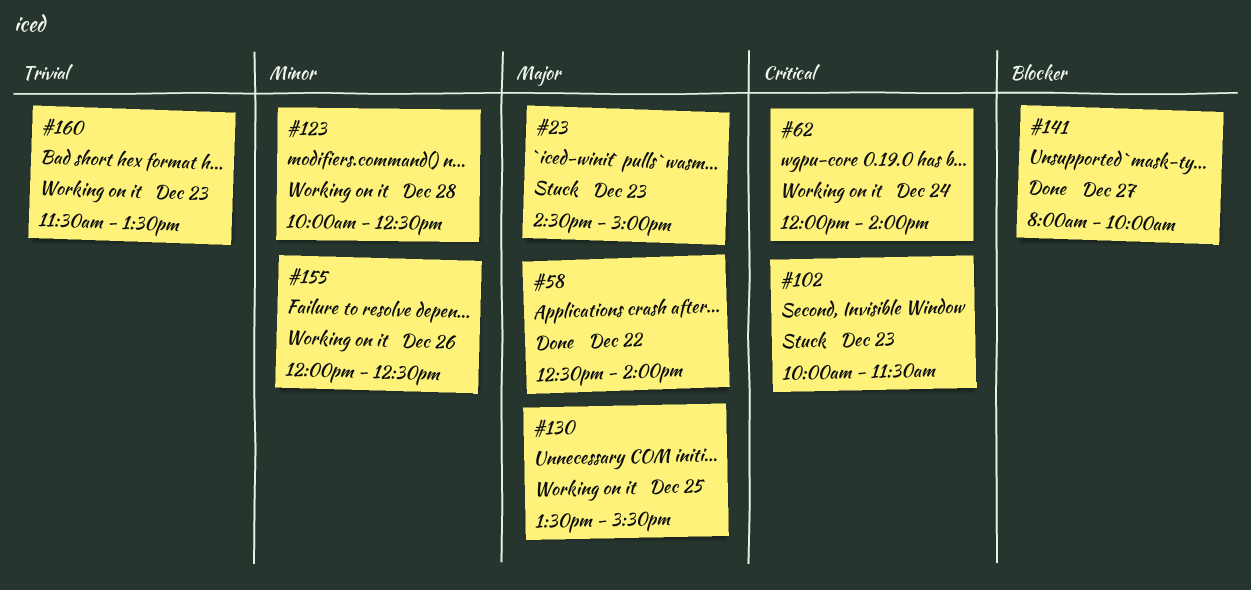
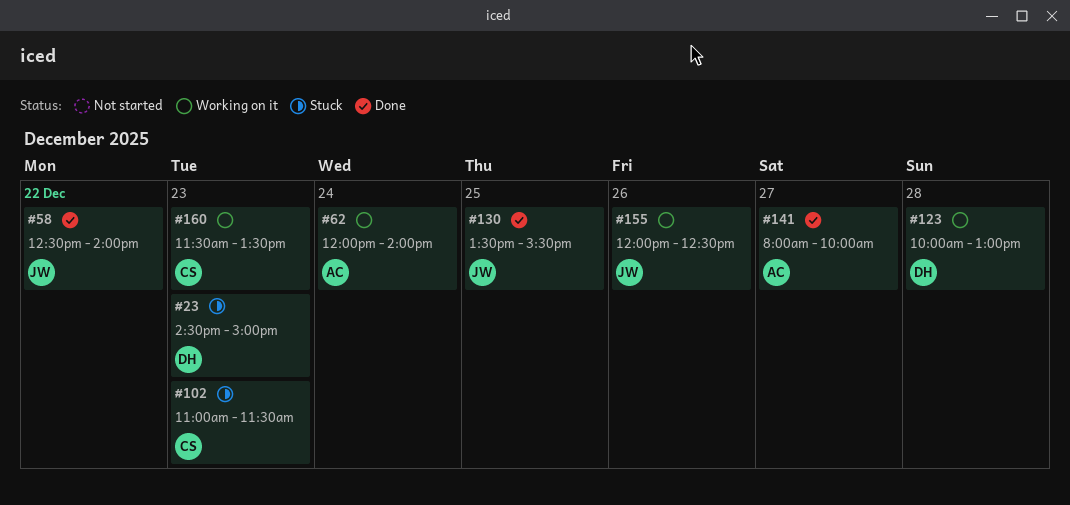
#102, begins: 10:00 -> 11:00
#123, ends: 12:30 -> 13:00
#130, status: Working on it -> Done

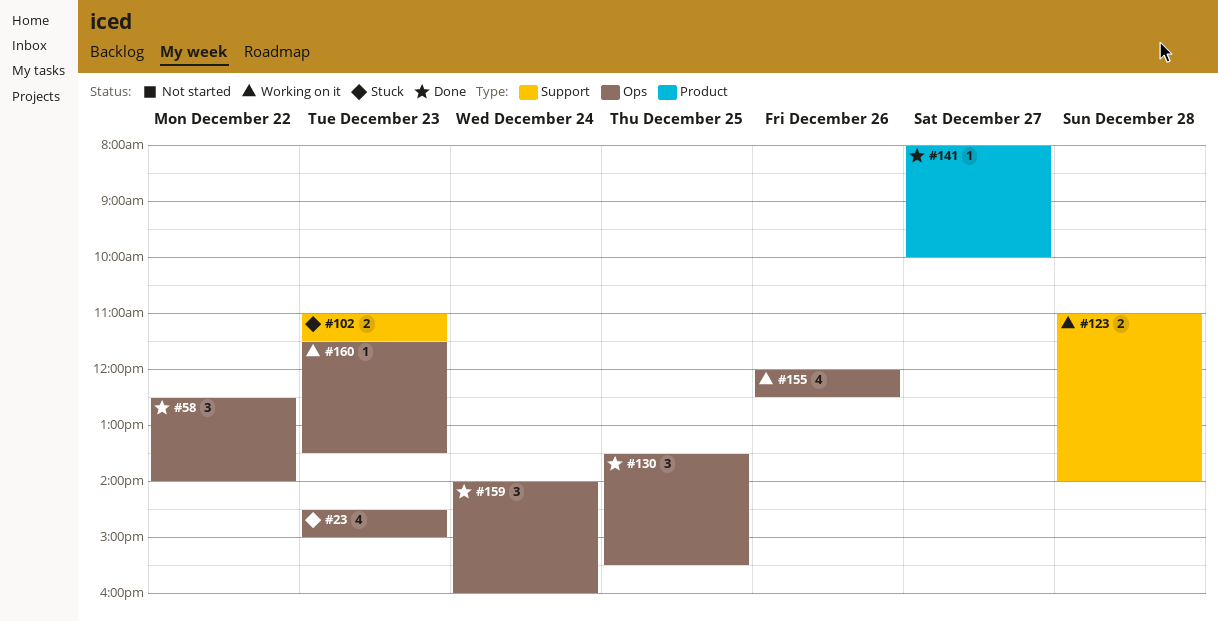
#62: present -> none
#123, begins: 10:00 -> 11:00
#123, ends: 13:00 -> 14:00
#159: none -> present

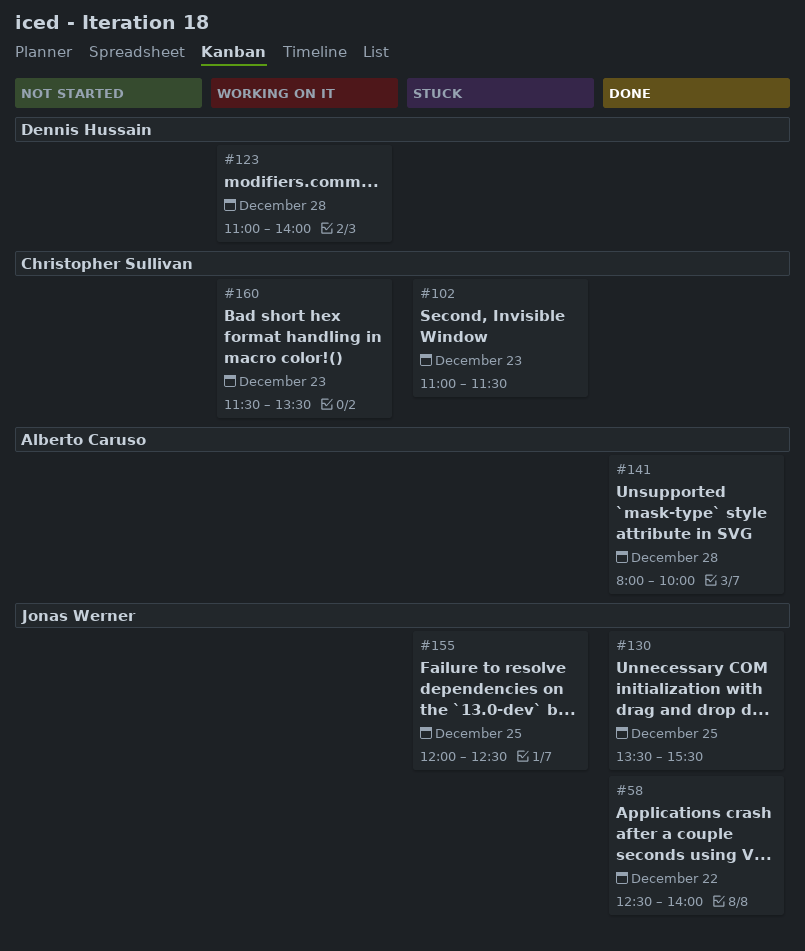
#23: present -> none
#141, day: Dec 27 -> Dec 28
#155, status: Working on it -> Stuck
#155, day: Dec 26 -> Dec 25
#159: present -> none

